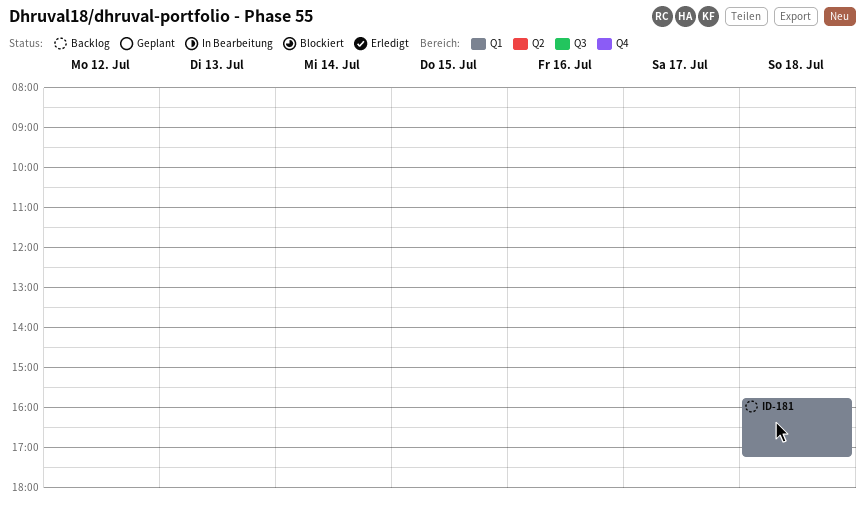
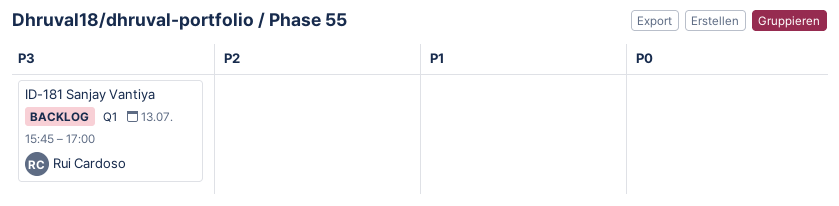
ID-181, day: Jul 18 -> Jul 13
ID-181, ends: 17:15 -> 17:00

